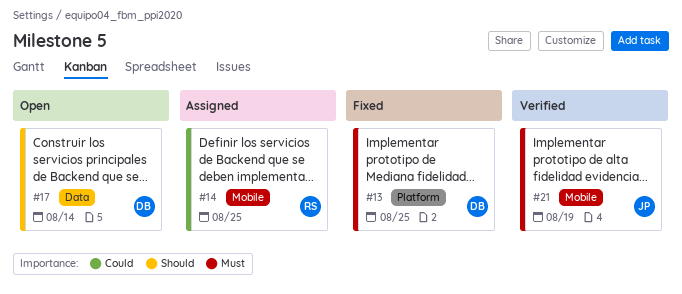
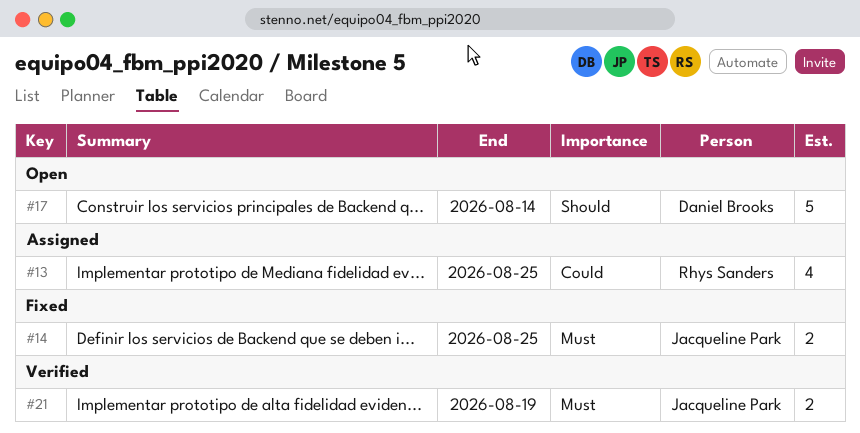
#13, status: Fixed -> Assigned
#13, owner: Daniel Brooks -> Rhys Sanders
#13, priority: Must -> Could
#14, status: Assigned -> Fixed
#14, owner: Rhys Sanders -> Jacqueline Park
#14, priority: Could -> Must

